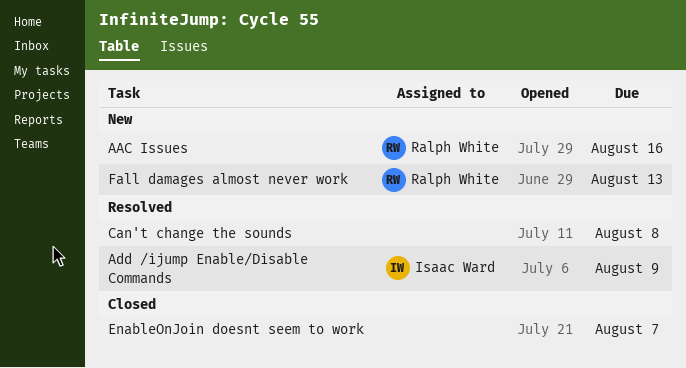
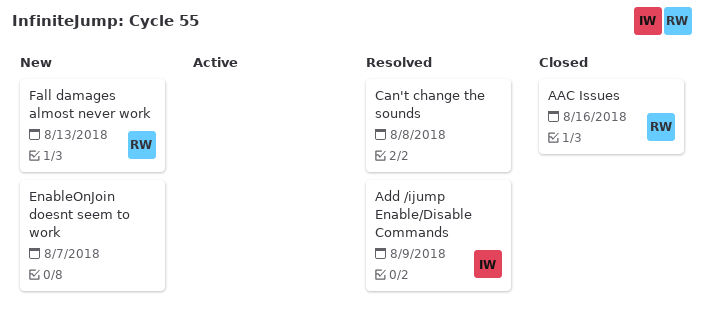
AAC Issues, status: New -> Closed
EnableOnJoin doesnt seem to work, status: Closed -> New

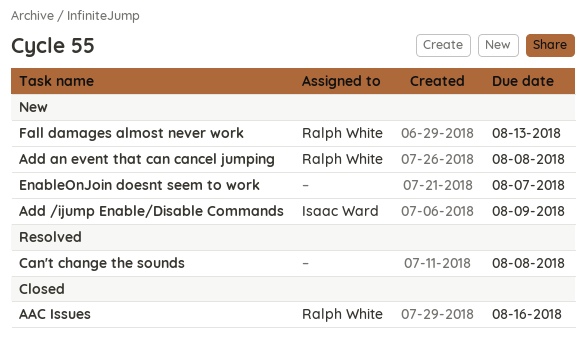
Add /ijump Enable/Disable Commands, status: Resolved -> New
Add an event that can cancel jumping: none -> present

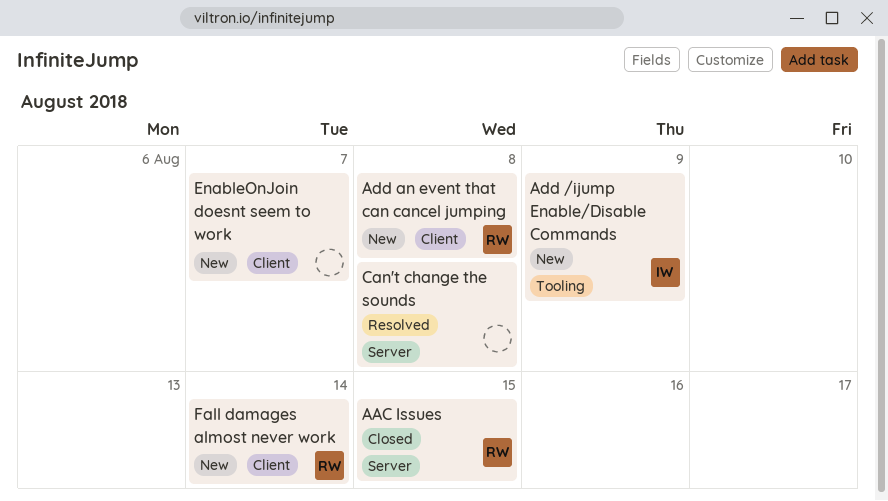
AAC Issues, due: Aug 16 -> Aug 15
Fall damages almost never work, due: Aug 13 -> Aug 14

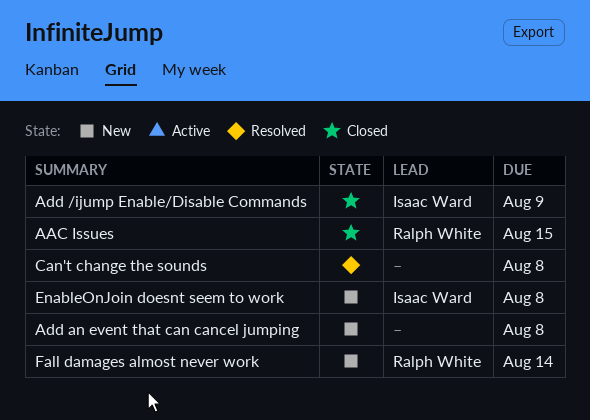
Add /ijump Enable/Disable Commands, status: New -> Closed
Add an event that can cancel jumping, owner: Ralph White -> none
EnableOnJoin doesnt seem to work, owner: none -> Isaac Ward
EnableOnJoin doesnt seem to work, due: Aug 7 -> Aug 8

